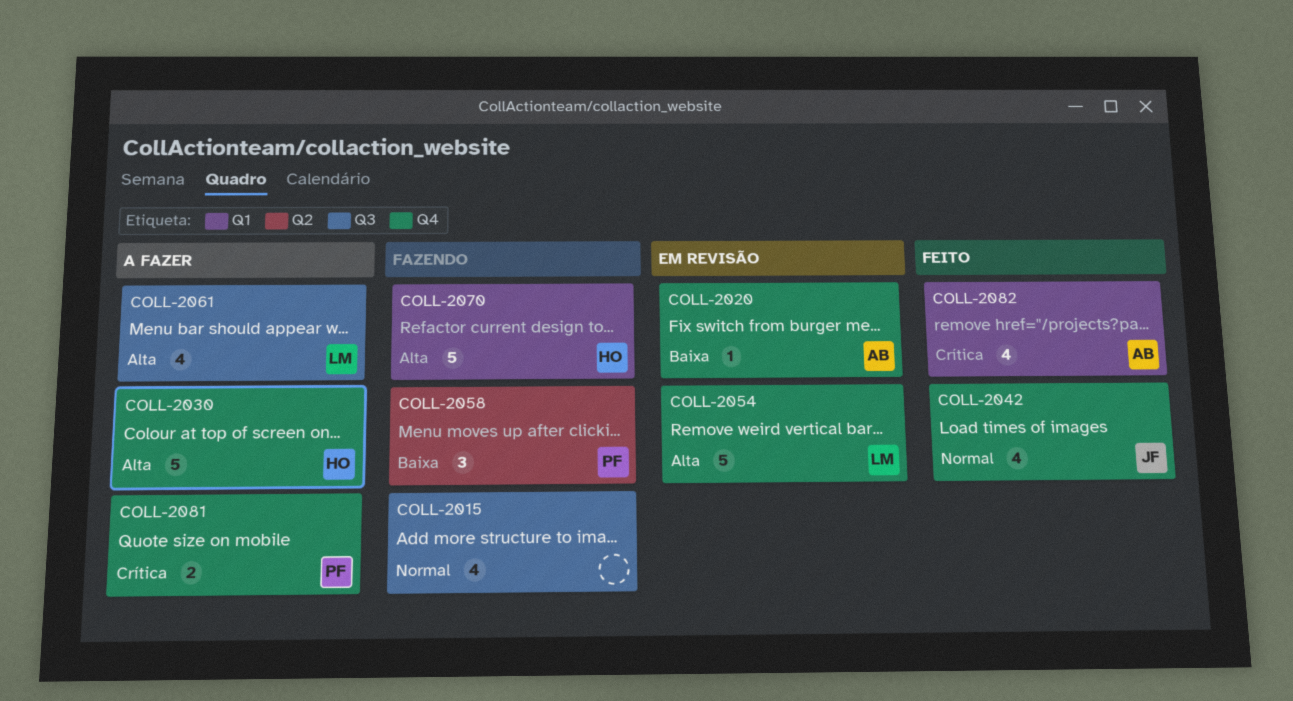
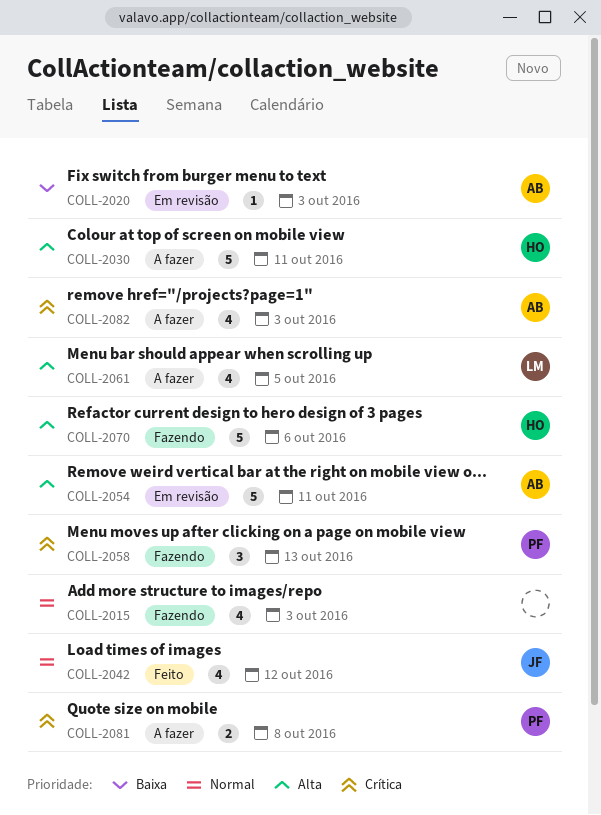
COLL-2054, owner: LM -> AB
COLL-2058, priority: Baixa -> Crítica
COLL-2082, status: Feito -> A fazer

